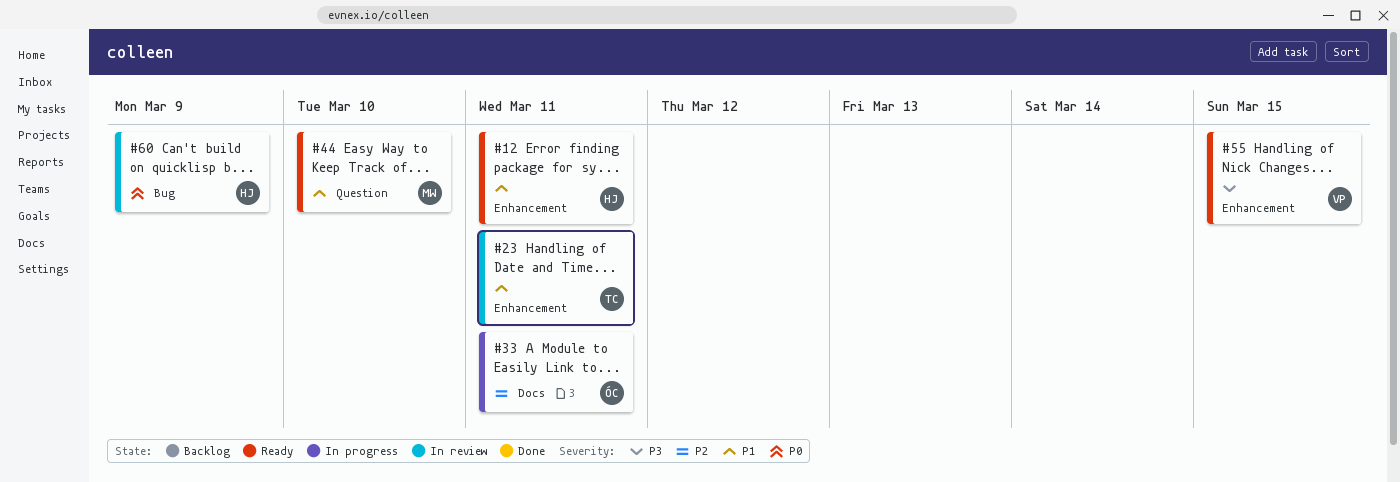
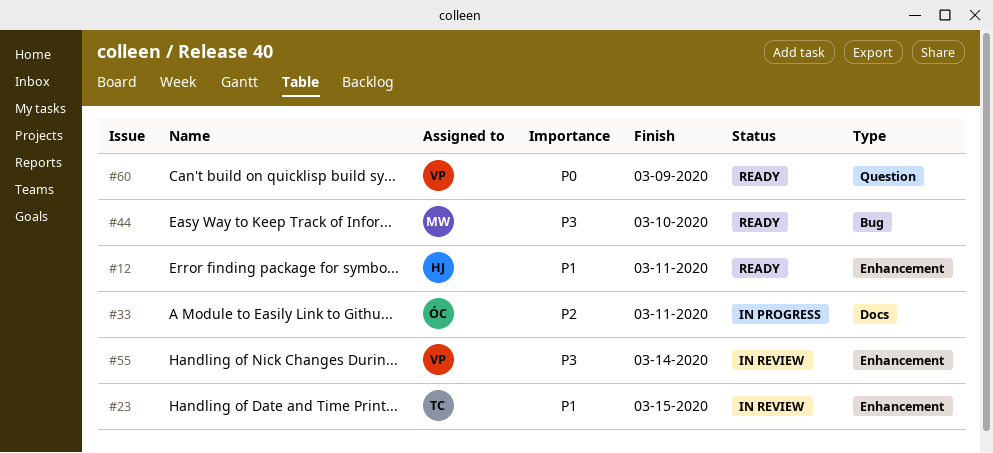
#23, due: Mar 11 -> Mar 15
#44, priority: P1 -> P3
#44, label: Question -> Bug
#55, status: Ready -> In review
#55, due: Mar 15 -> Mar 14
#60, status: In review -> Ready
#60, owner: HJ -> VP
#60, label: Bug -> Question

